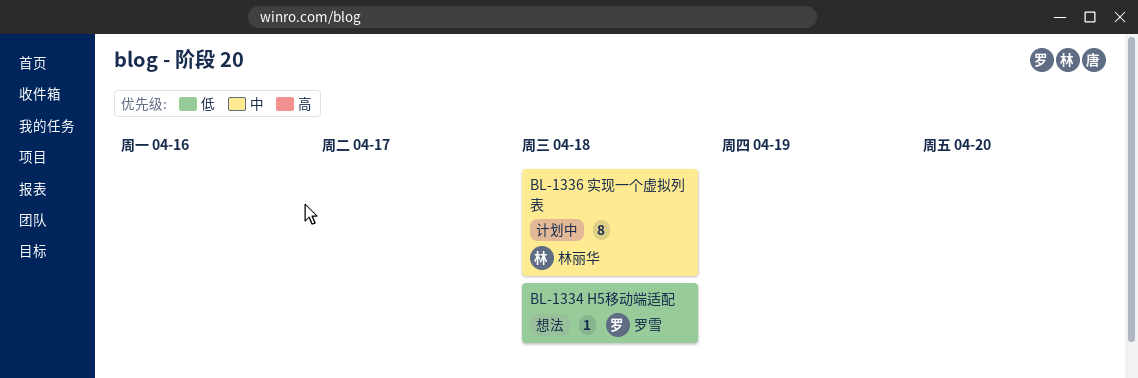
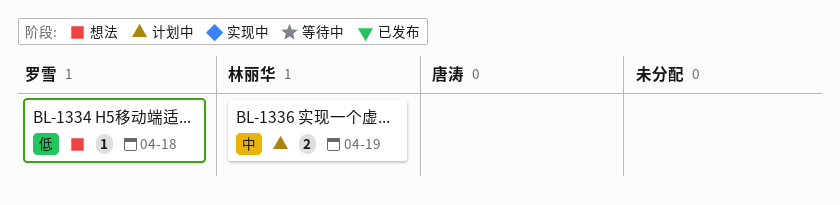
BL-1336, estimate: 8 -> 2
BL-1336, due: Apr 18 -> Apr 19

